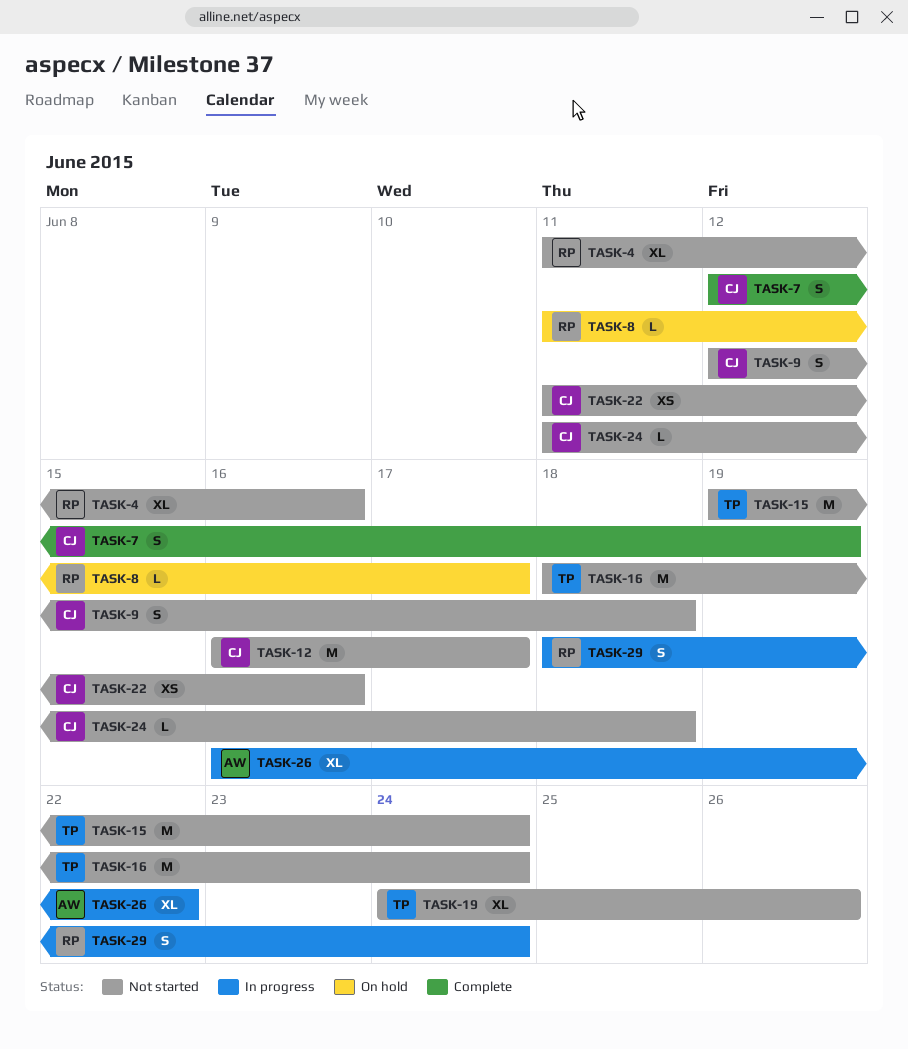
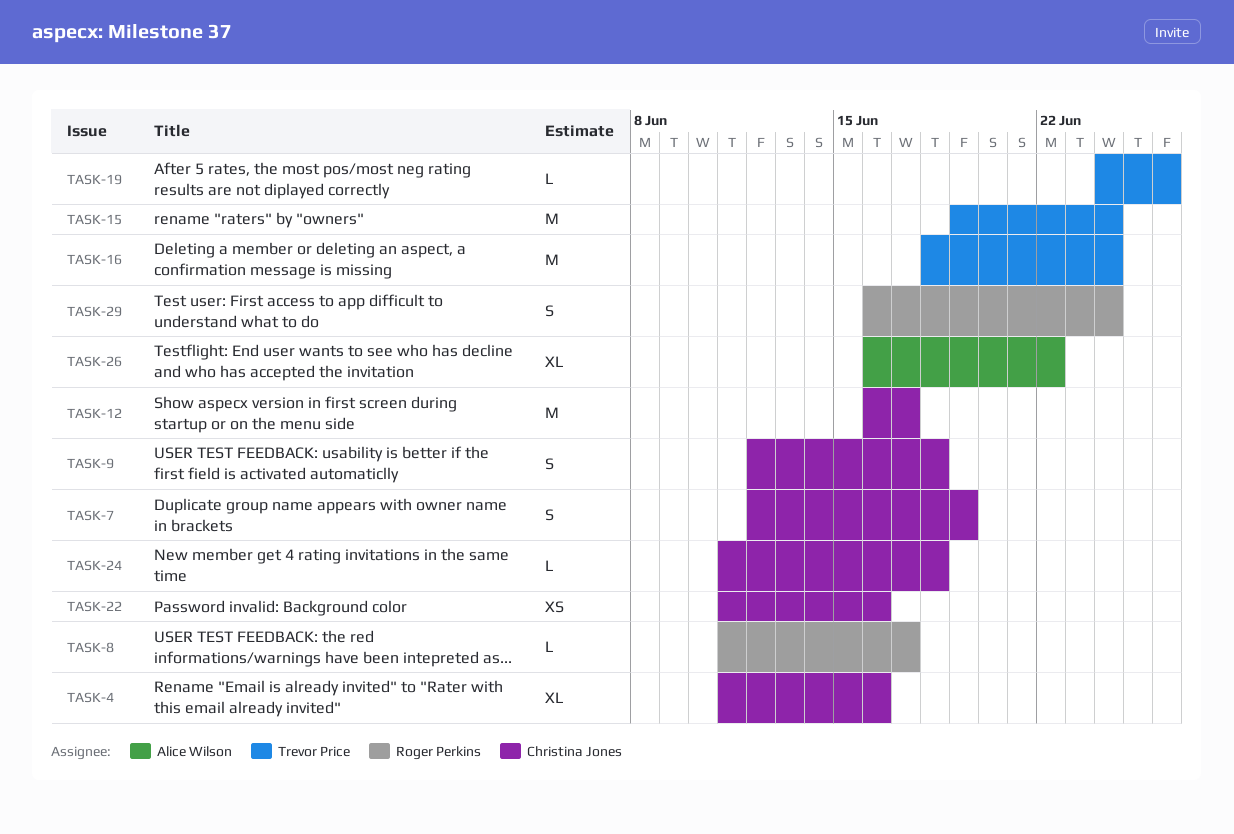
TASK-4, owner: Roger Perkins -> Christina Jones
TASK-19, estimate: XL -> L
TASK-29, start: Jun 18 -> Jun 16

